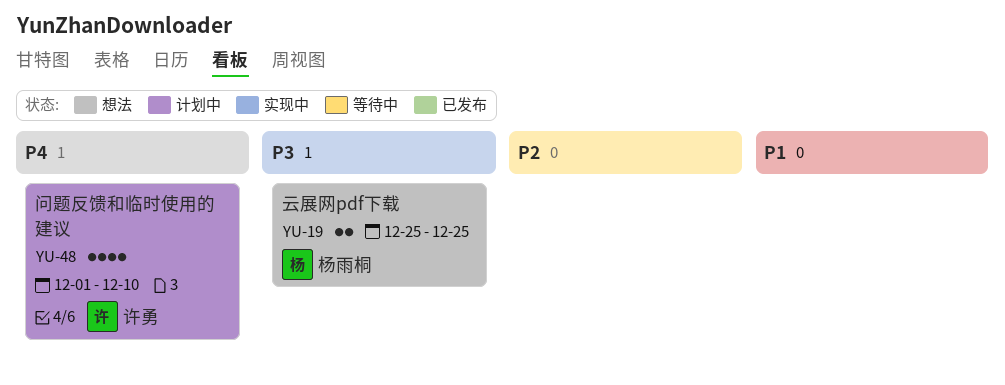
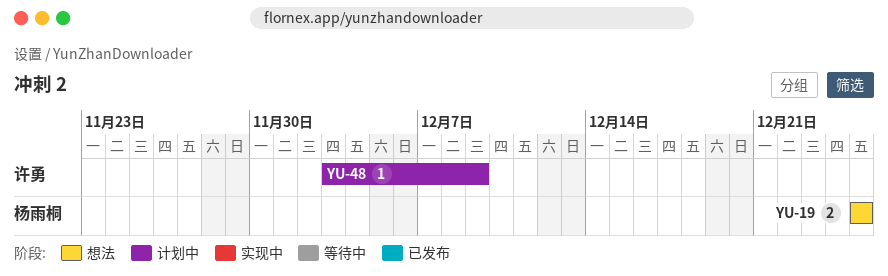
YU-48, estimate: 4 -> 1
YU-48, start: Dec 1 -> Dec 3
YU-48, due: Dec 10 -> Dec 9

